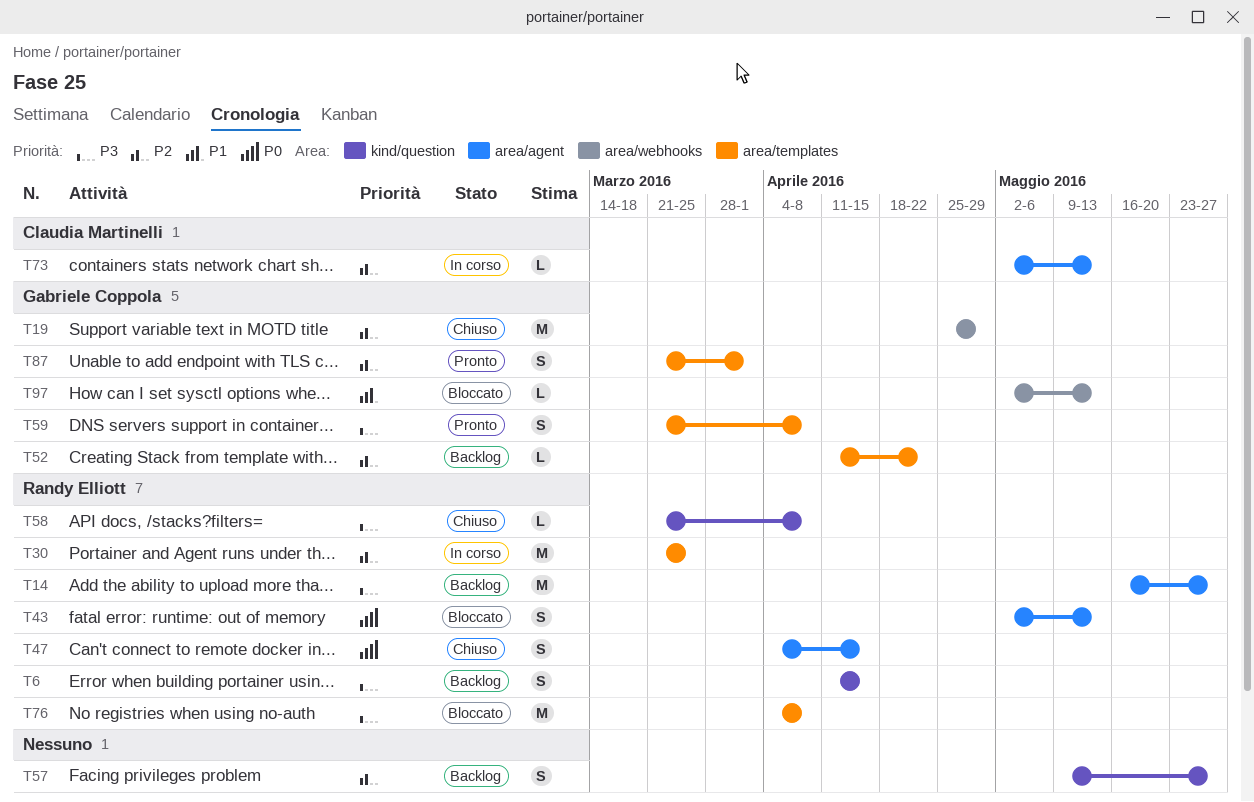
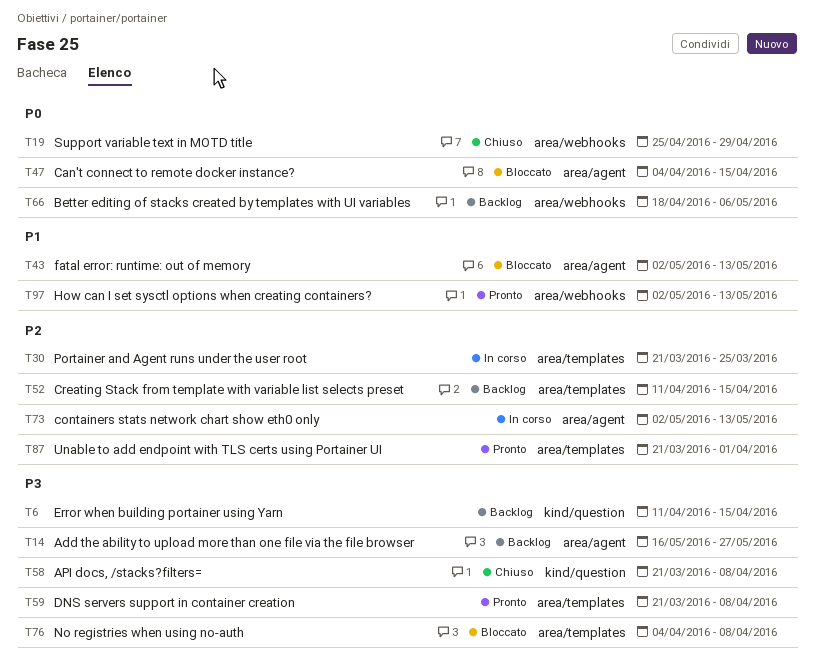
T19, priority: P2 -> P0
T43, priority: P0 -> P1
T47, status: Chiuso -> Bloccato
T52, due: Apr 22 -> Apr 15
T57: present -> none
T66: none -> present
T97, status: Bloccato -> Pronto

